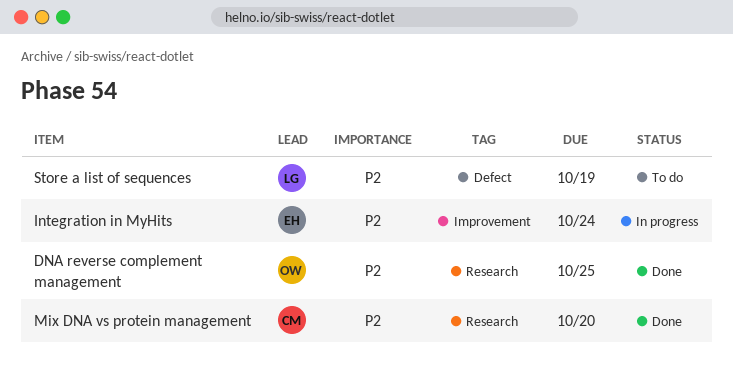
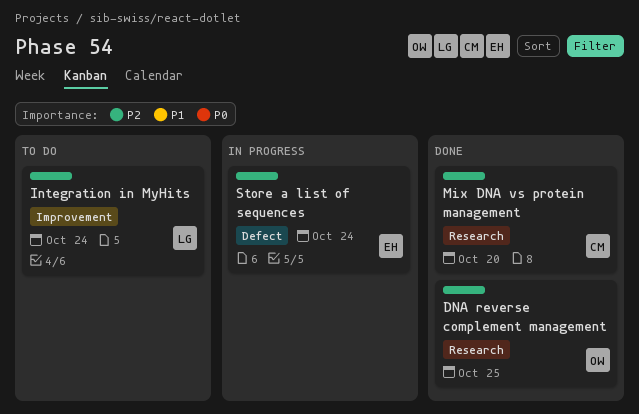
Integration in MyHits, status: In progress -> To do
Integration in MyHits, owner: EH -> LG
Store a list of sequences, status: To do -> In progress
Store a list of sequences, owner: LG -> EH
Store a list of sequences, due: Oct 19 -> Oct 24

